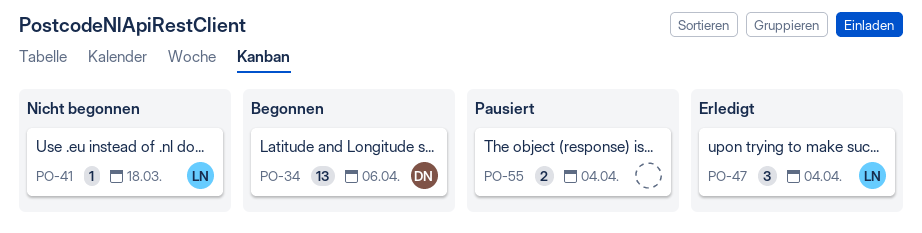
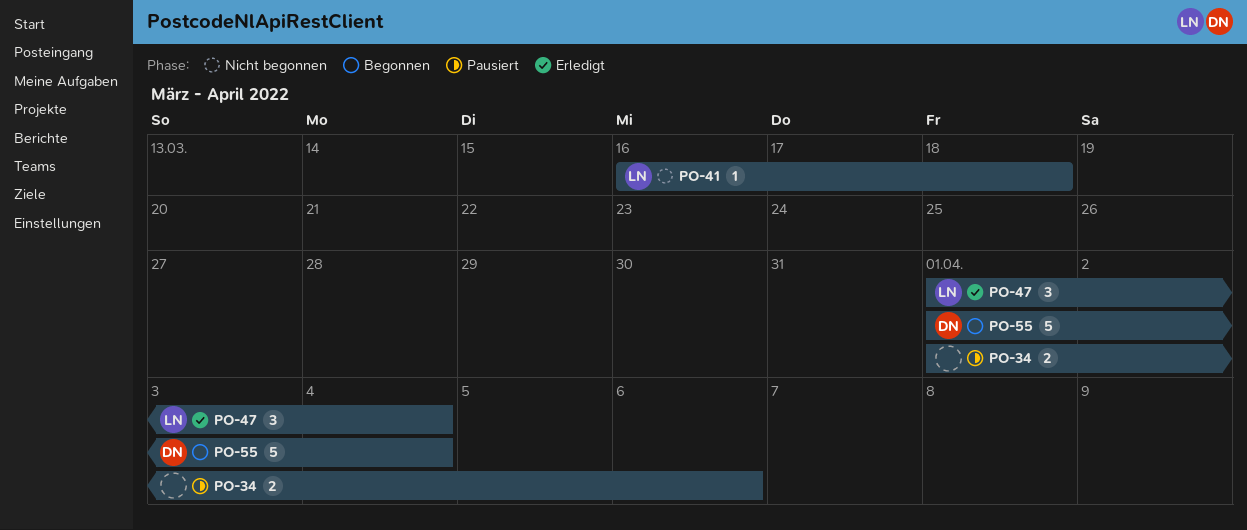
PO-34, status: Begonnen -> Pausiert
PO-34, owner: DN -> none
PO-34, estimate: 13 -> 2
PO-55, status: Pausiert -> Begonnen
PO-55, owner: none -> DN
PO-55, estimate: 2 -> 5

